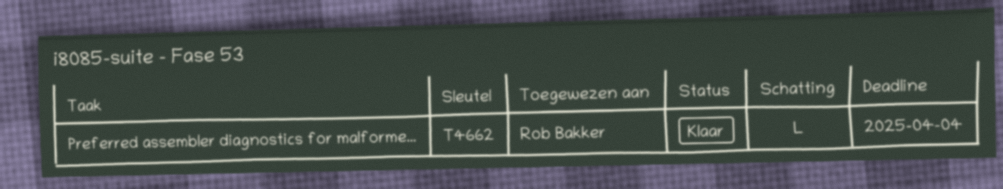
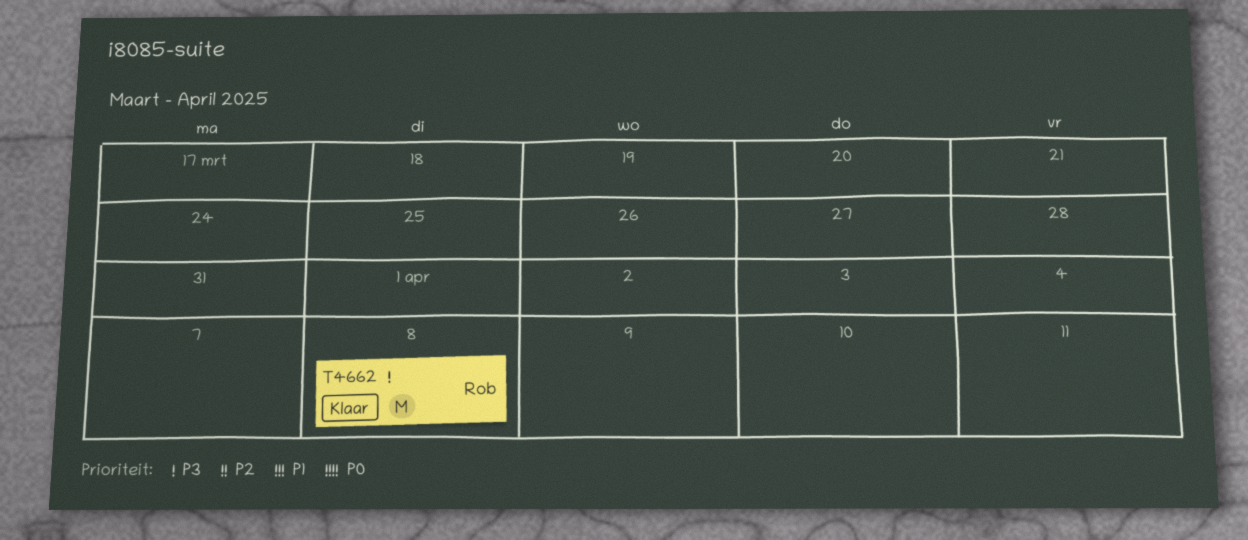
T4662, estimate: L -> M
T4662, due: Apr 4 -> Apr 8

